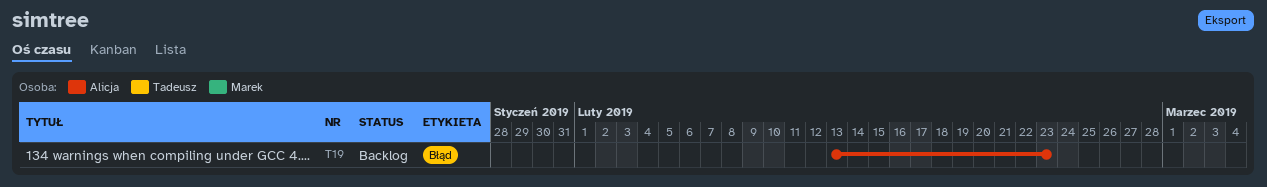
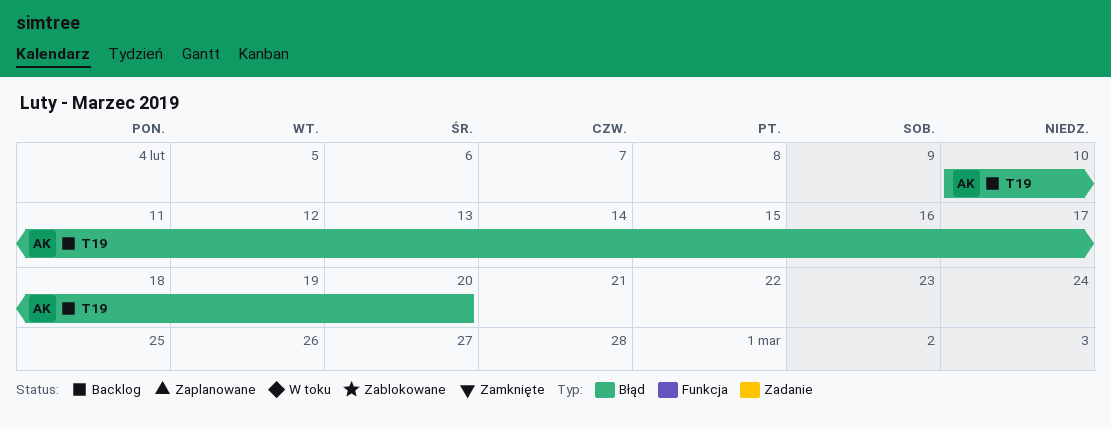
T19, start: Feb 13 -> Feb 10
T19, due: Feb 23 -> Feb 20

